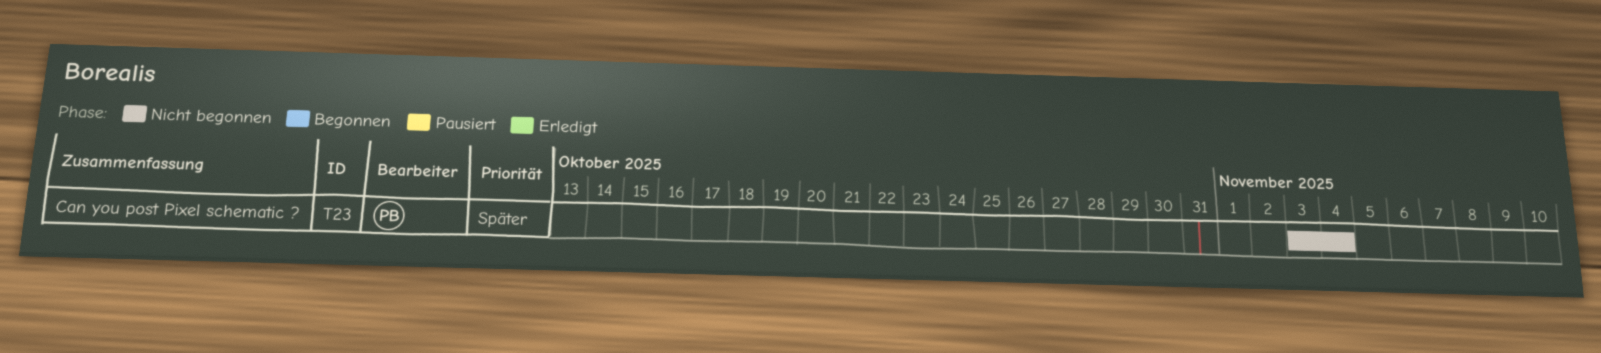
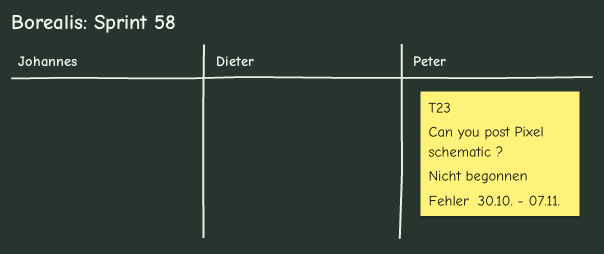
T23, start: Nov 3 -> Oct 30
T23, due: Nov 4 -> Nov 7

